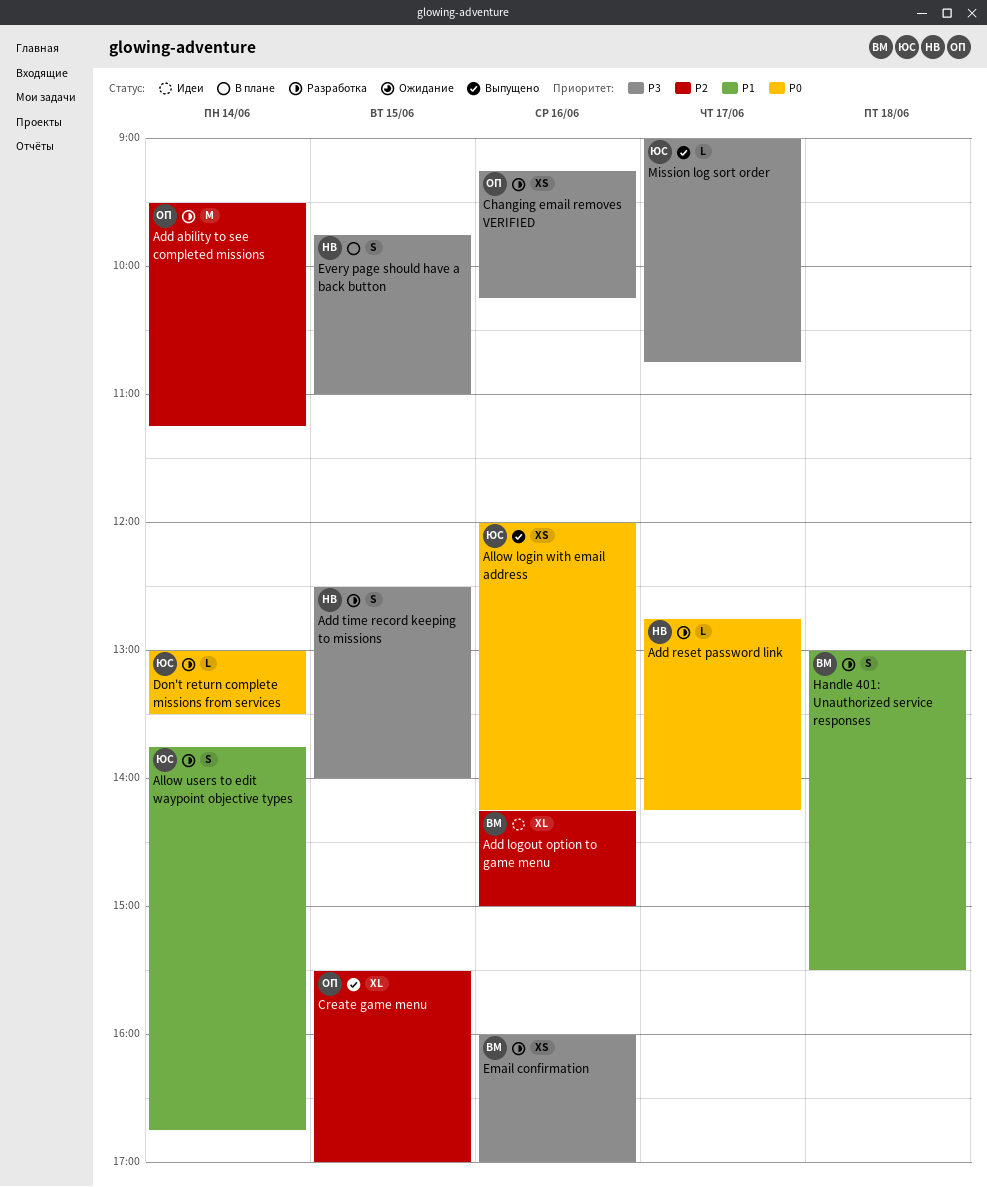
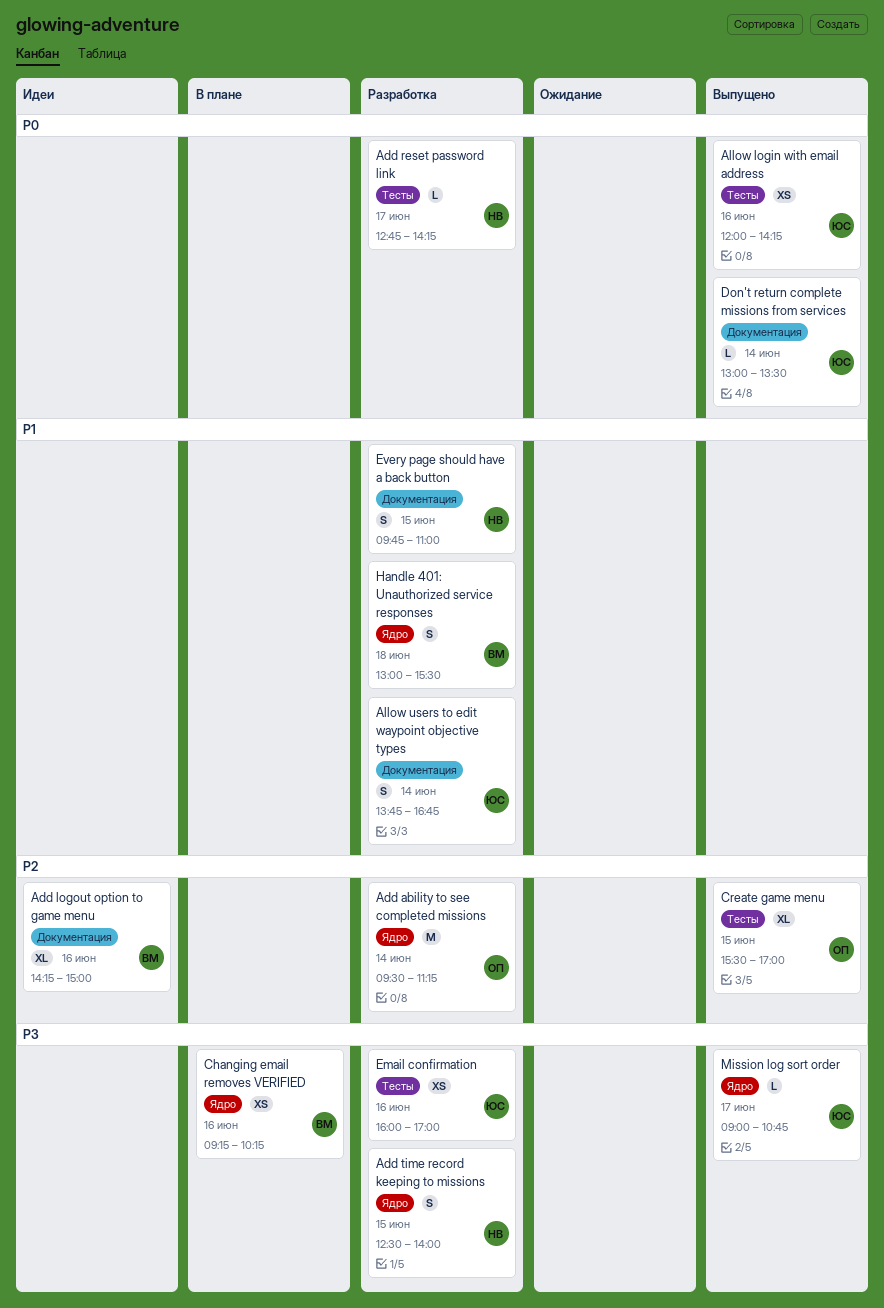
Changing email removes VERIFIED, status: Разработка -> В плане
Changing email removes VERIFIED, owner: ОП -> ВМ
Don't return complete missions from services, status: Разработка -> Выпущено
Email confirmation, owner: ВМ -> ЮС
Every page should have a back button, status: В плане -> Разработка
Every page should have a back button, priority: P3 -> P1

